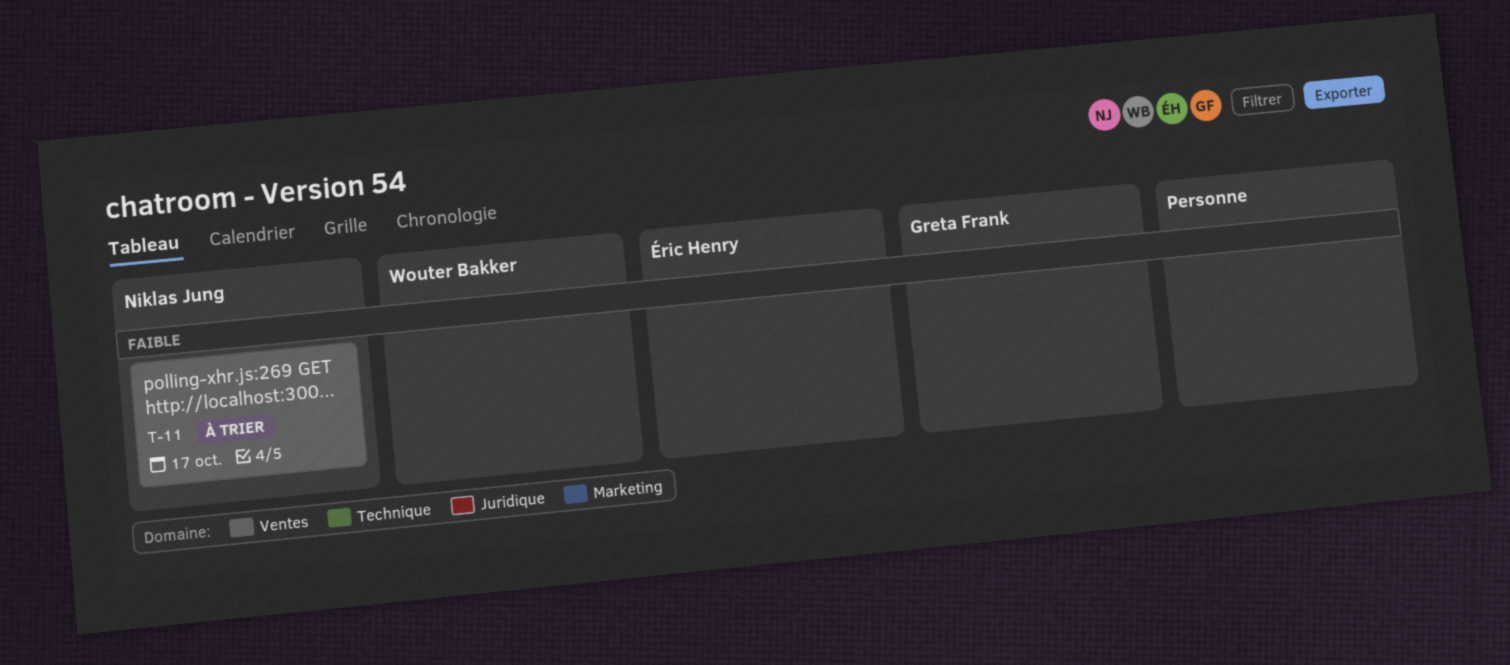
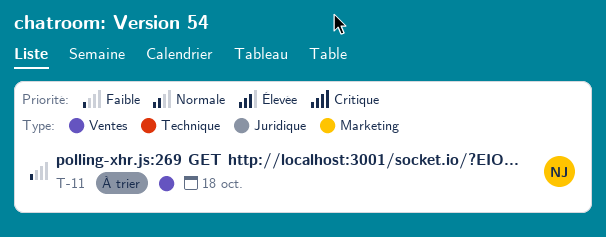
T-11, due: Oct 17 -> Oct 18

